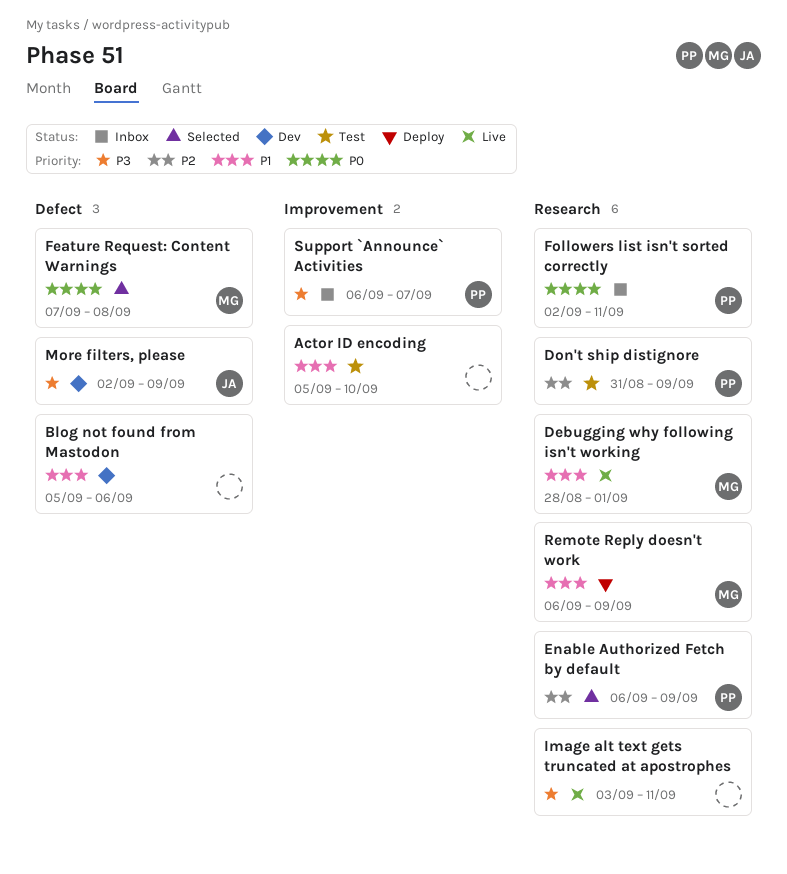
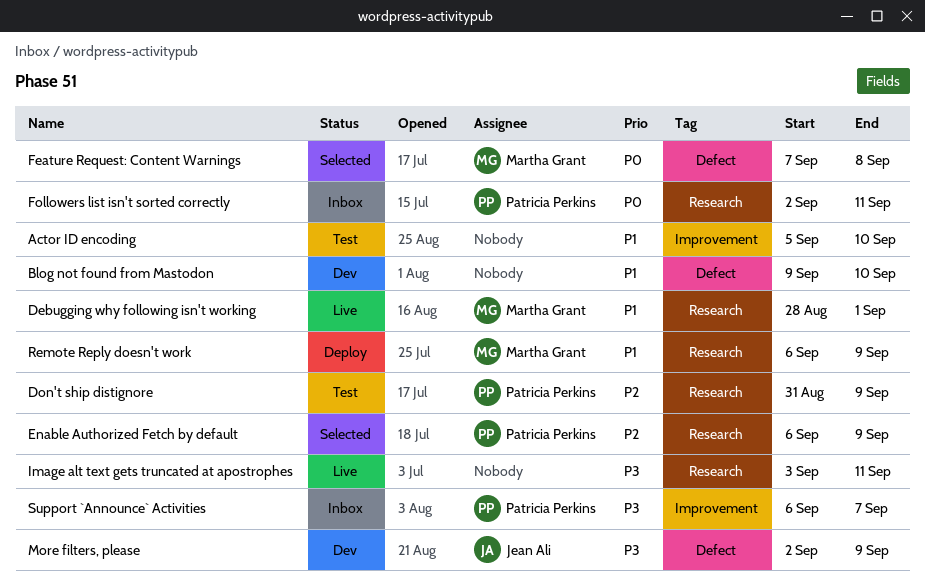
Blog not found from Mastodon, start: Sep 5 -> Sep 9
Blog not found from Mastodon, due: Sep 6 -> Sep 10

